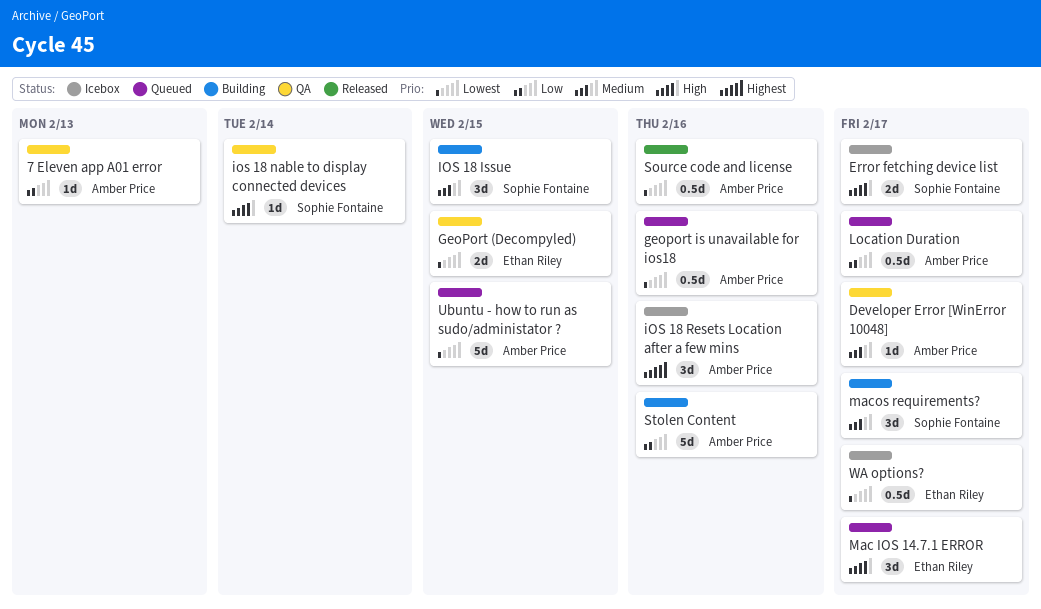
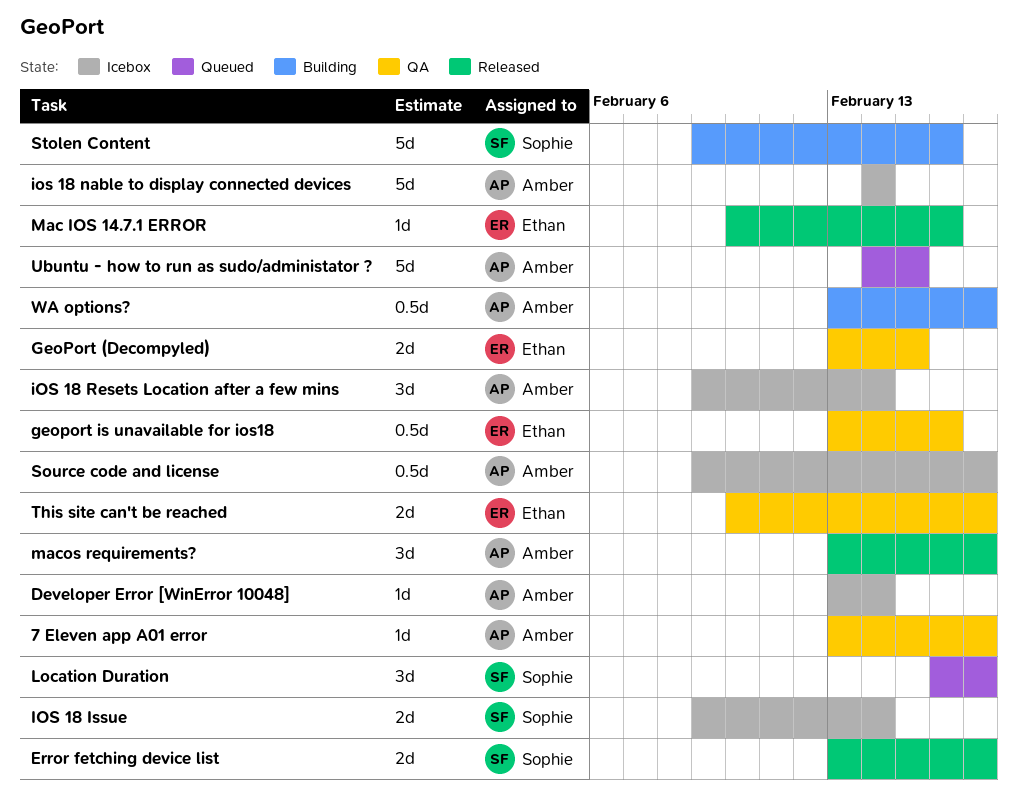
7 Eleven app A01 error, due: Feb 13 -> Feb 17
Developer Error [WinError 10048], status: QA -> Icebox
Developer Error [WinError 10048], due: Feb 17 -> Feb 14
Error fetching device list, status: Icebox -> Released
geoport is unavailable for ios18, status: Queued -> QA
geoport is unavailable for ios18, owner: Amber Price -> Ethan Riley
IOS 18 Issue, status: Building -> Icebox
IOS 18 Issue, estimate: 3d -> 2d
IOS 18 Issue, due: Feb 15 -> Feb 14
ios 18 nable to display connected devices, status: QA -> Icebox
ios 18 nable to display connected devices, owner: Sophie Fontaine -> Amber Price
ios 18 nable to display connected devices, estimate: 1d -> 5d
iOS 18 Resets Location after a few mins, due: Feb 16 -> Feb 14
Location Duration, owner: Amber Price -> Sophie Fontaine
Location Duration, estimate: 0.5d -> 3d
Mac IOS 14.7.1 ERROR, status: Queued -> Released
Mac IOS 14.7.1 ERROR, estimate: 3d -> 1d
Mac IOS 14.7.1 ERROR, due: Feb 17 -> Feb 16
macos requirements?, status: Building -> Released
macos requirements?, owner: Sophie Fontaine -> Amber Price
Source code and license, status: Released -> Icebox
Source code and license, due: Feb 16 -> Feb 17
Stolen Content, owner: Amber Price -> Sophie Fontaine
This site can't be reached: none -> present
WA options?, status: Icebox -> Building
WA options?, owner: Ethan Riley -> Amber Price

